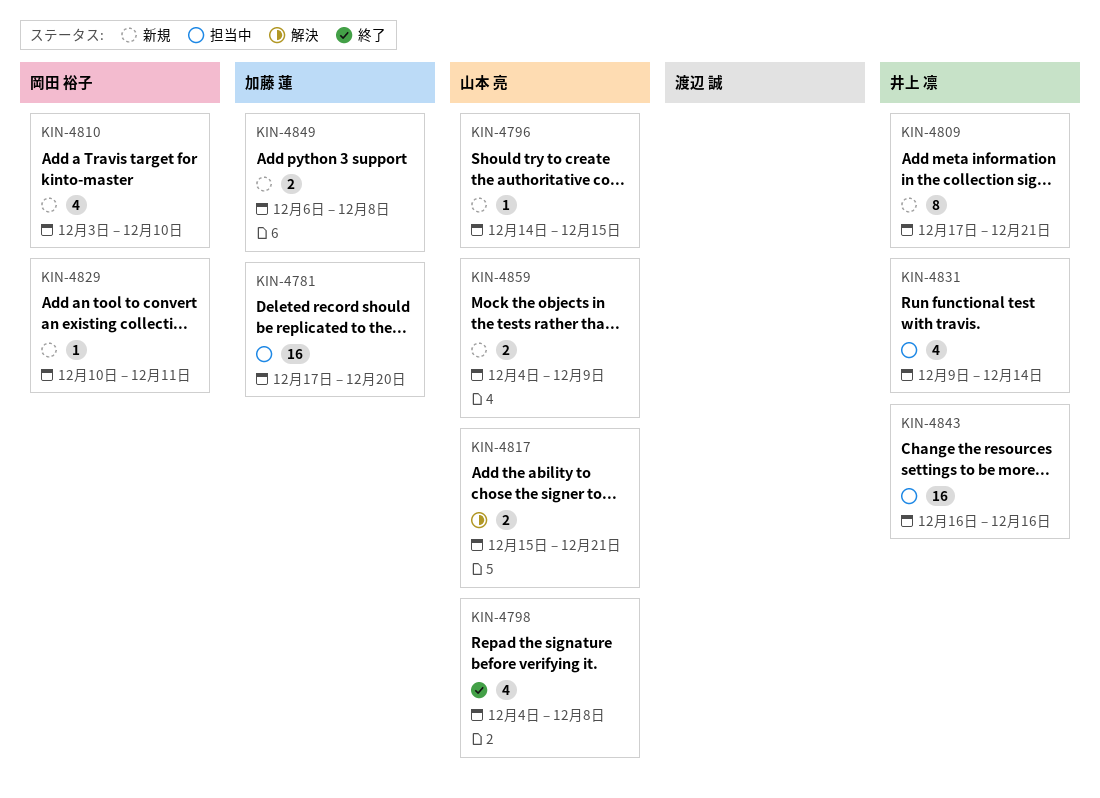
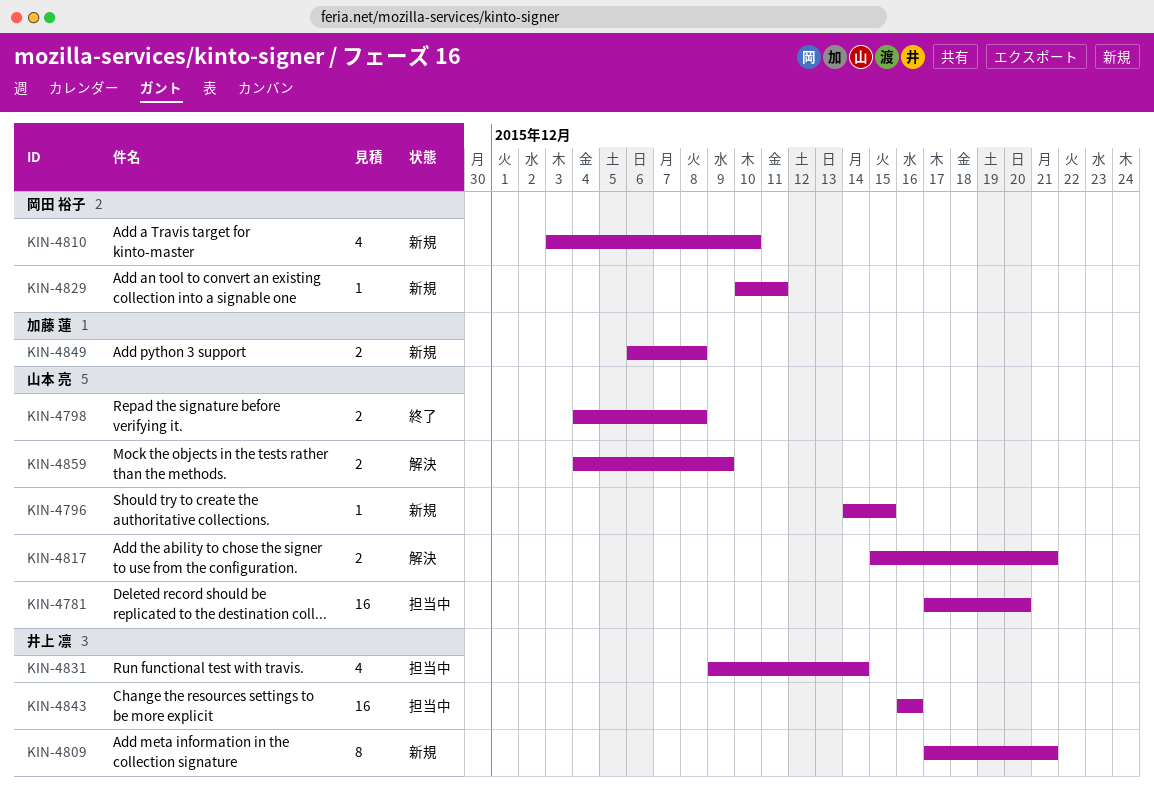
KIN-4781, owner: 加藤 蓮 -> 山本 亮
KIN-4798, estimate: 4 -> 2
KIN-4859, status: 新規 -> 解決

